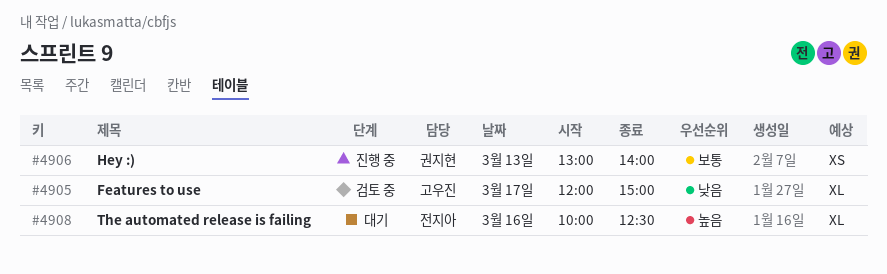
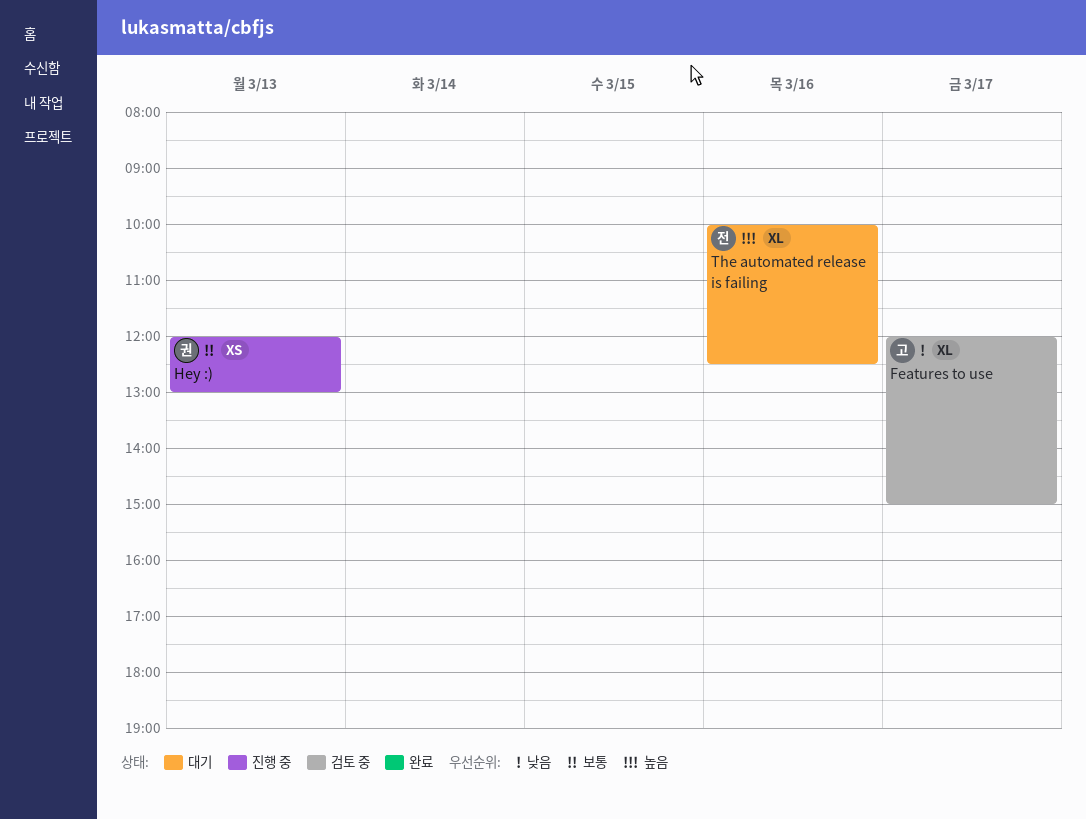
Hey :), begins: 13:00 -> 12:00
Hey :), ends: 14:00 -> 13:00

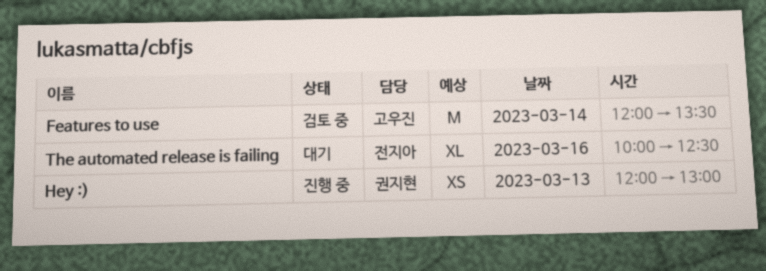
Features to use, estimate: XL -> M
Features to use, day: Mar 17 -> Mar 14
Features to use, ends: 15:00 -> 13:30

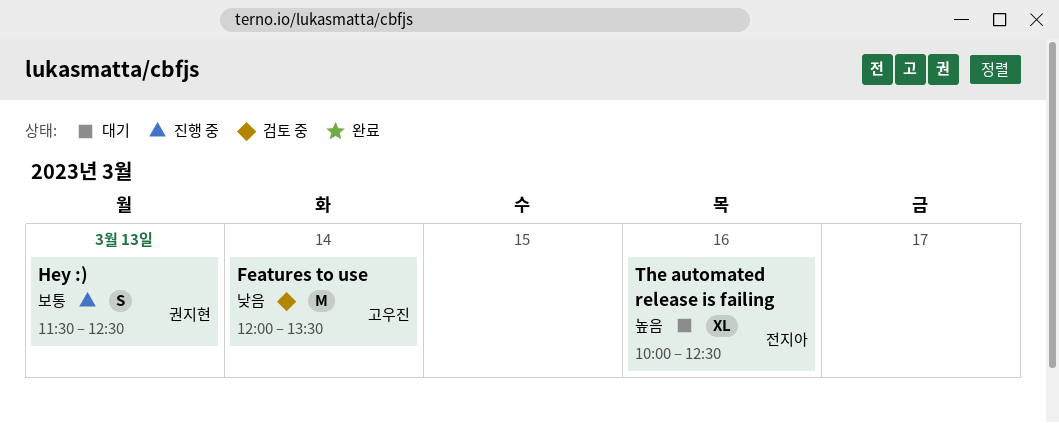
Hey :), estimate: XS -> S
Hey :), begins: 12:00 -> 11:30
Hey :), ends: 13:00 -> 12:30

